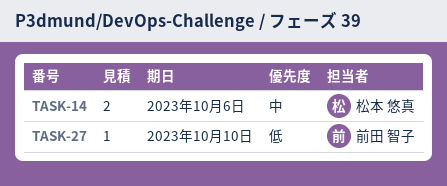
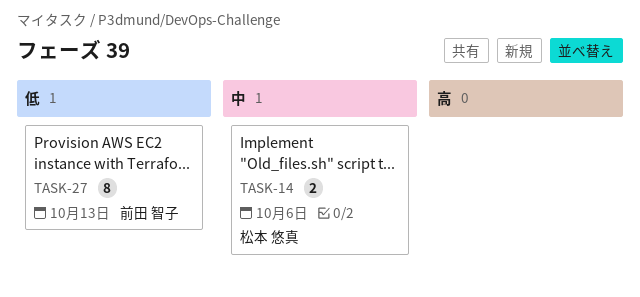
TASK-27, estimate: 1 -> 8
TASK-27, due: Oct 10 -> Oct 13

